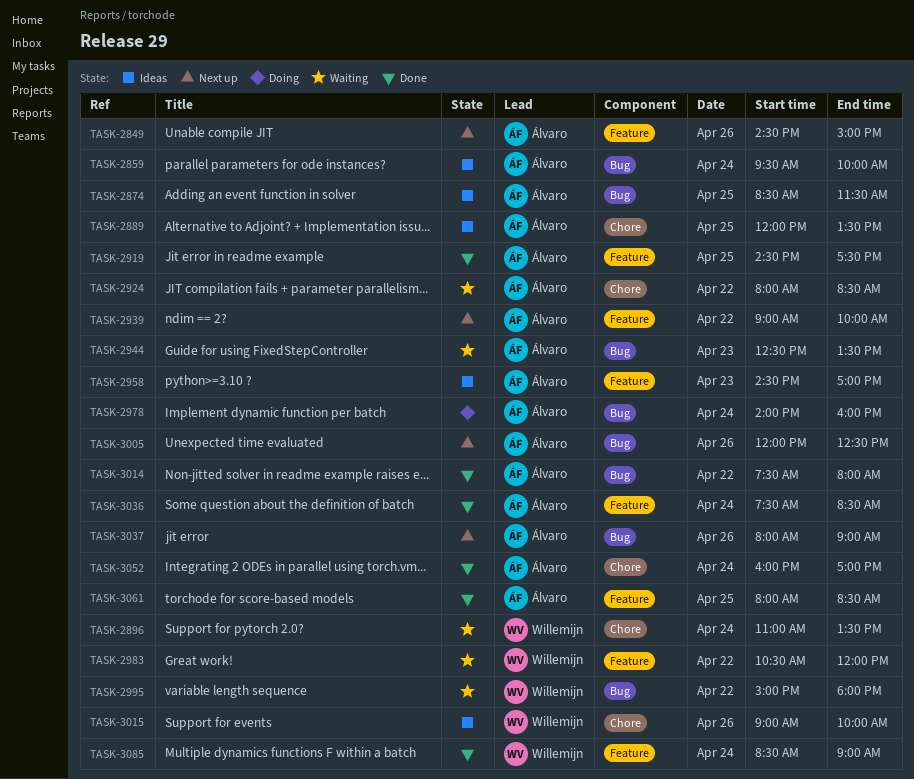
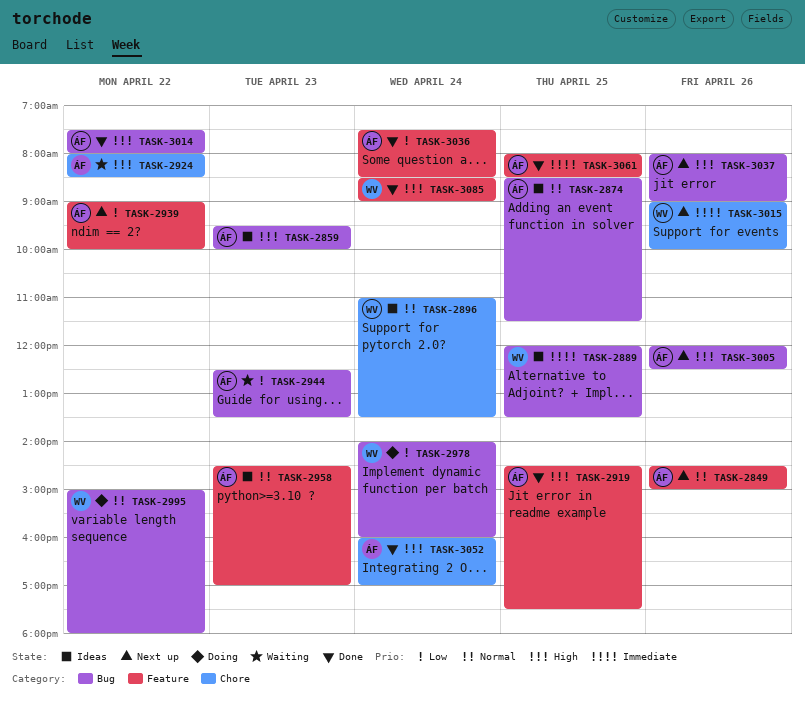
TASK-2859, day: Apr 24 -> Apr 23
TASK-2889, owner: Álvaro -> Willemijn
TASK-2889, label: Chore -> Bug
TASK-2896, status: Waiting -> Ideas
TASK-2978, owner: Álvaro -> Willemijn
TASK-2983: present -> none
TASK-2995, status: Waiting -> Doing
TASK-3015, status: Ideas -> Next up

